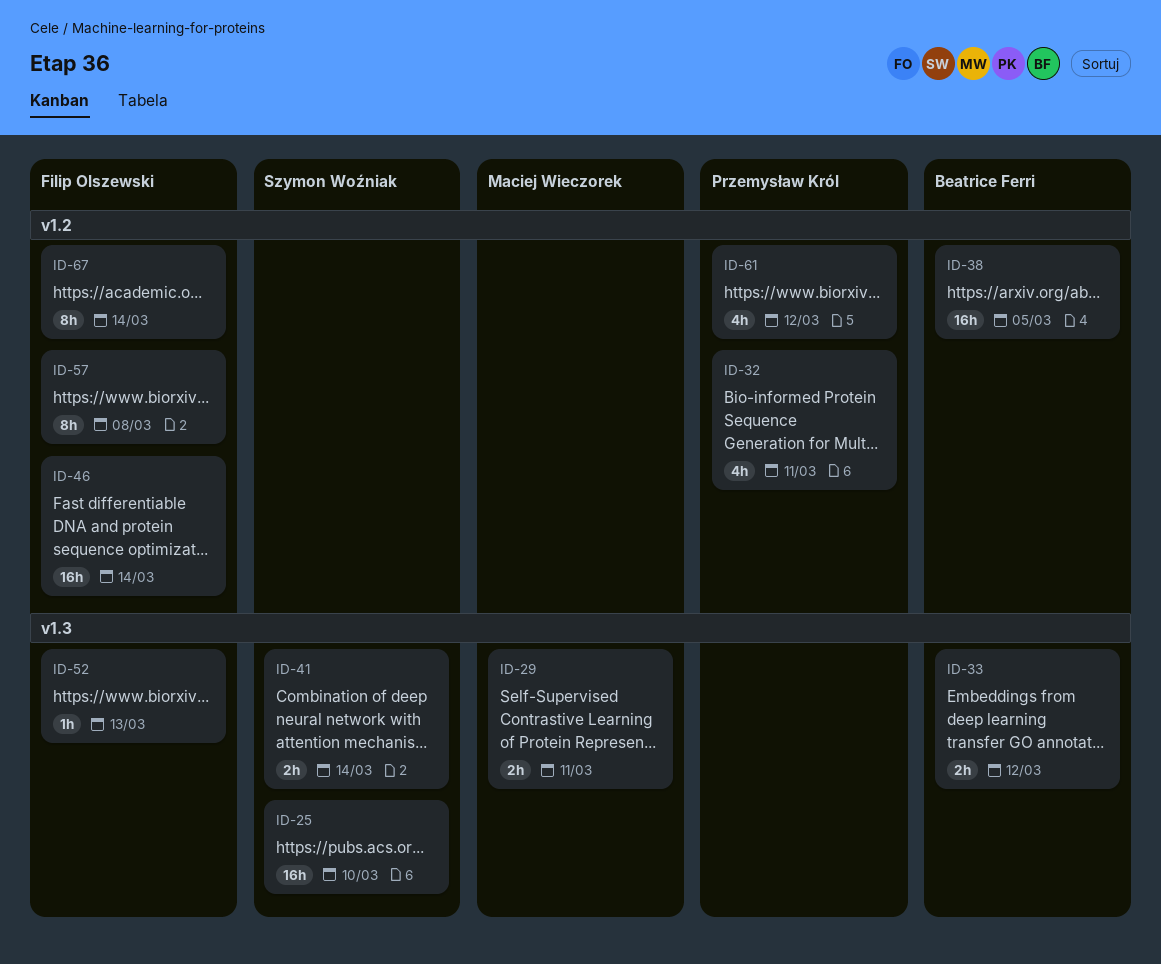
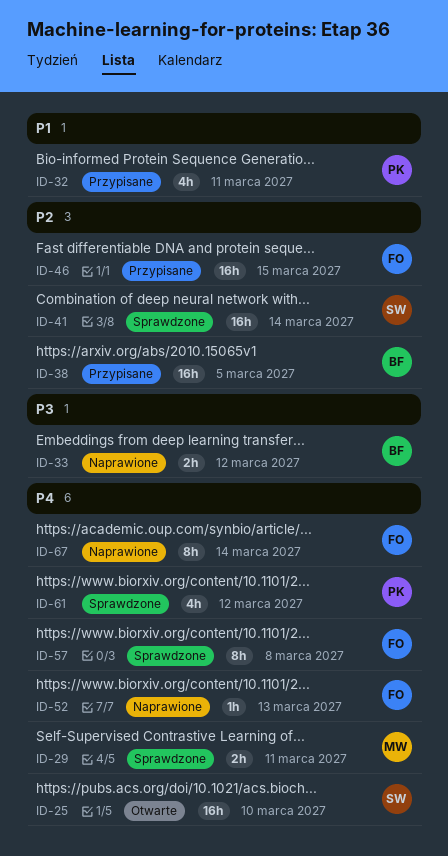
ID-41, estimate: 2h -> 16h
ID-46, due: Mar 14 -> Mar 15

